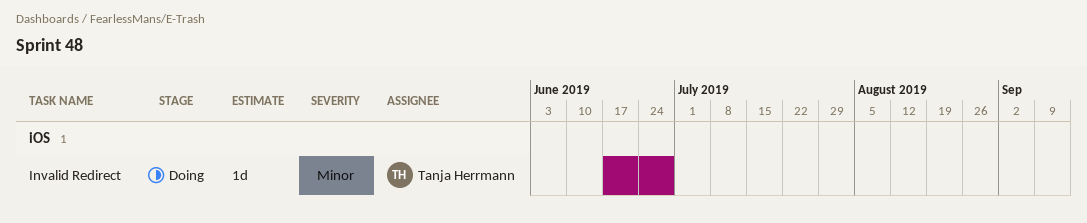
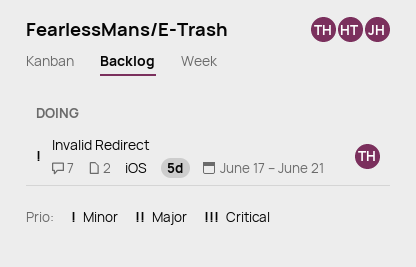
Invalid Redirect, estimate: 1d -> 5d
Invalid Redirect, due: Jun 28 -> Jun 21

